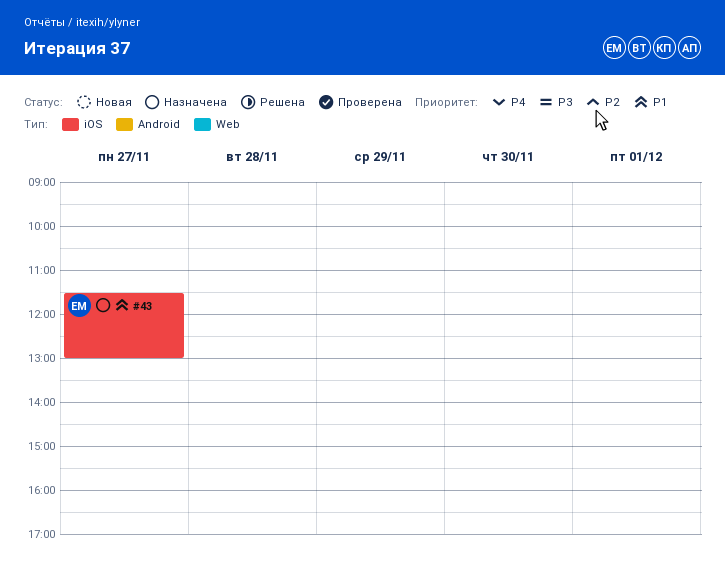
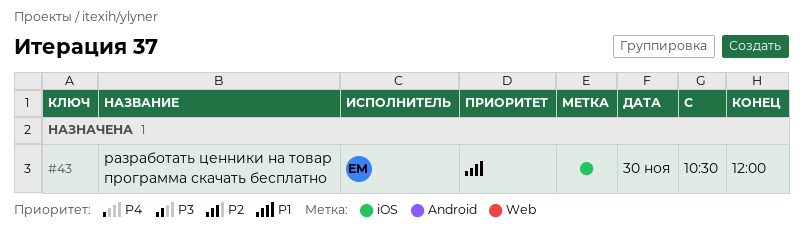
#43, day: Nov 27 -> Nov 30
#43, begins: 11:30 -> 10:30
#43, ends: 13:00 -> 12:00

